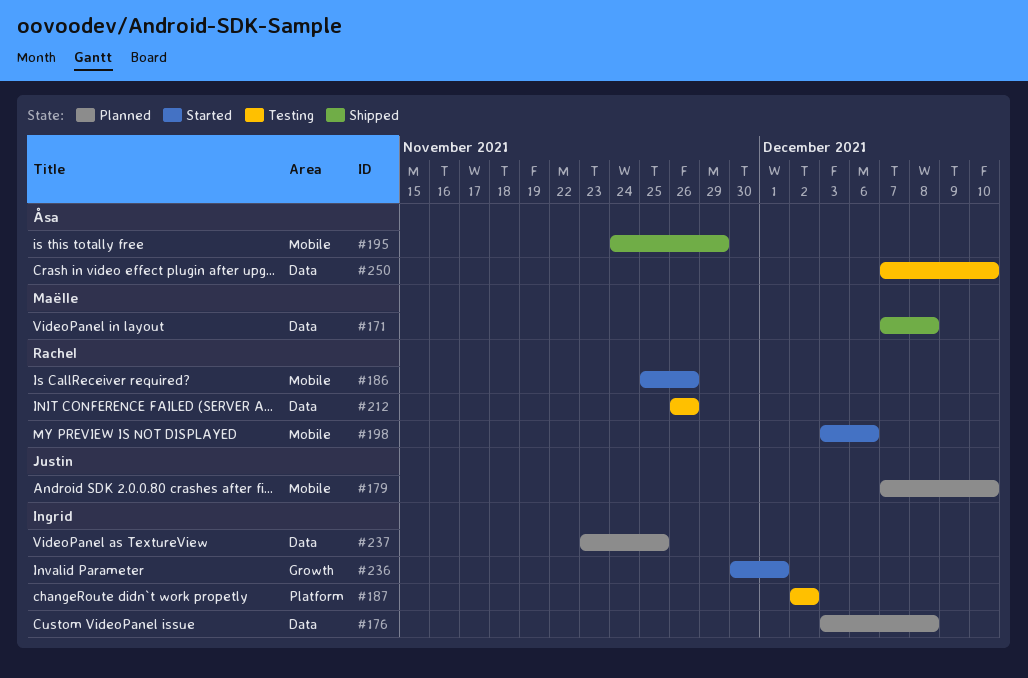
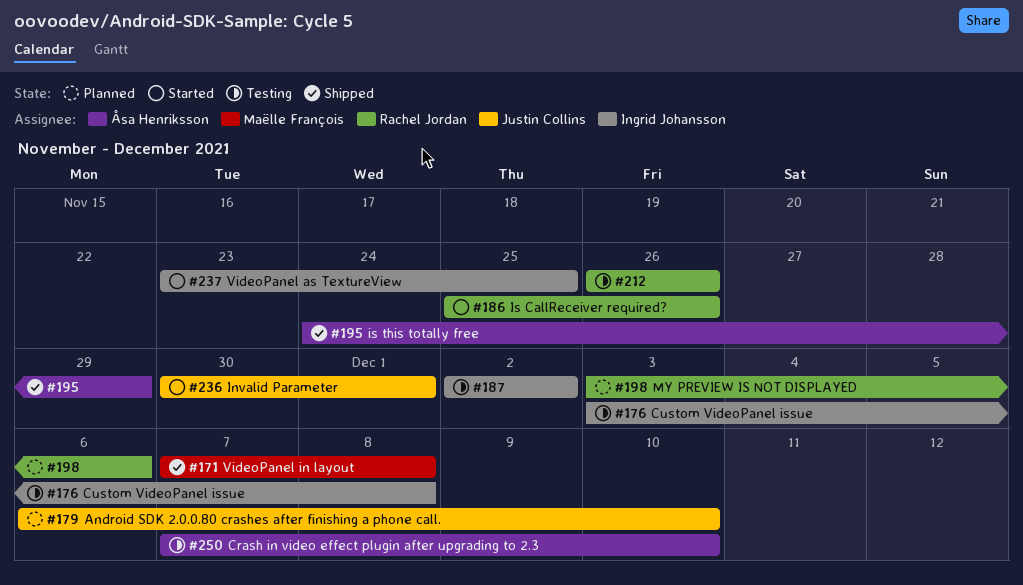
#176, status: Planned -> Testing
#179, start: Dec 7 -> Dec 6
#198, status: Started -> Planned
#236, owner: Ingrid Johansson -> Justin Collins
#237, status: Planned -> Started

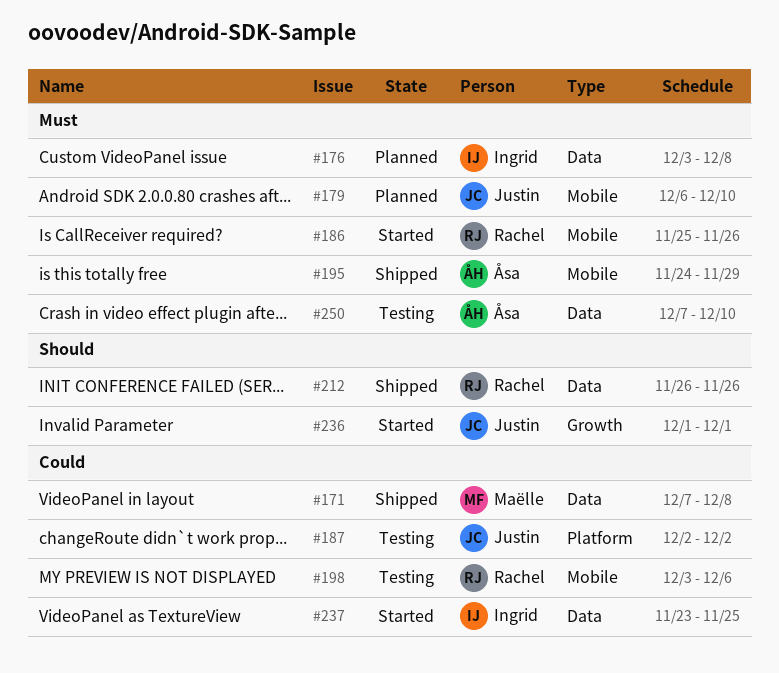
#176, status: Testing -> Planned
#187, owner: Ingrid Johansson -> Justin Collins
#198, status: Planned -> Testing
#212, status: Testing -> Shipped
#236, start: Nov 30 -> Dec 1

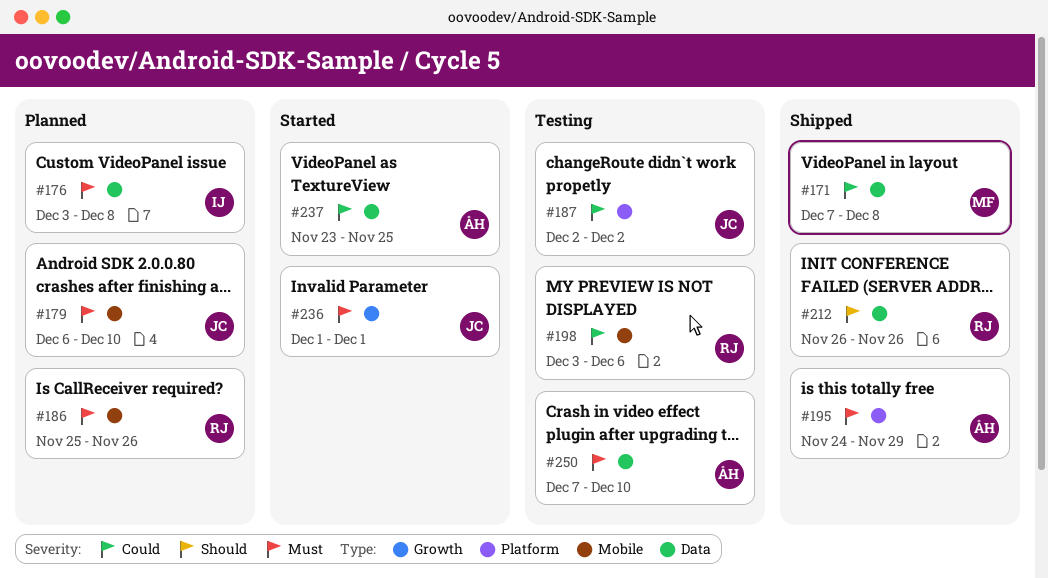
#186, status: Started -> Planned
#195, label: Mobile -> Platform
#236, priority: Should -> Must
#237, owner: Ingrid -> Åsa

